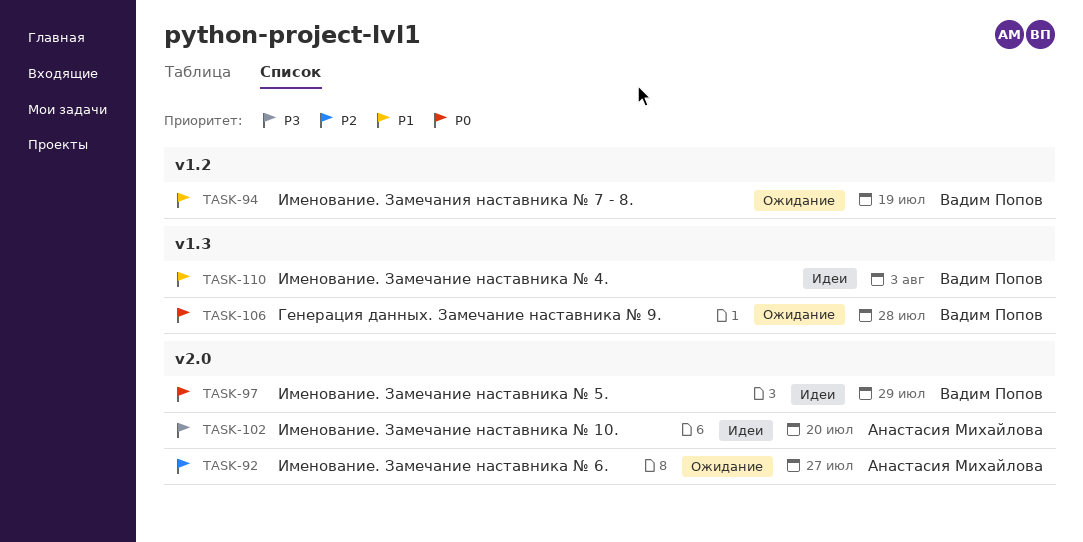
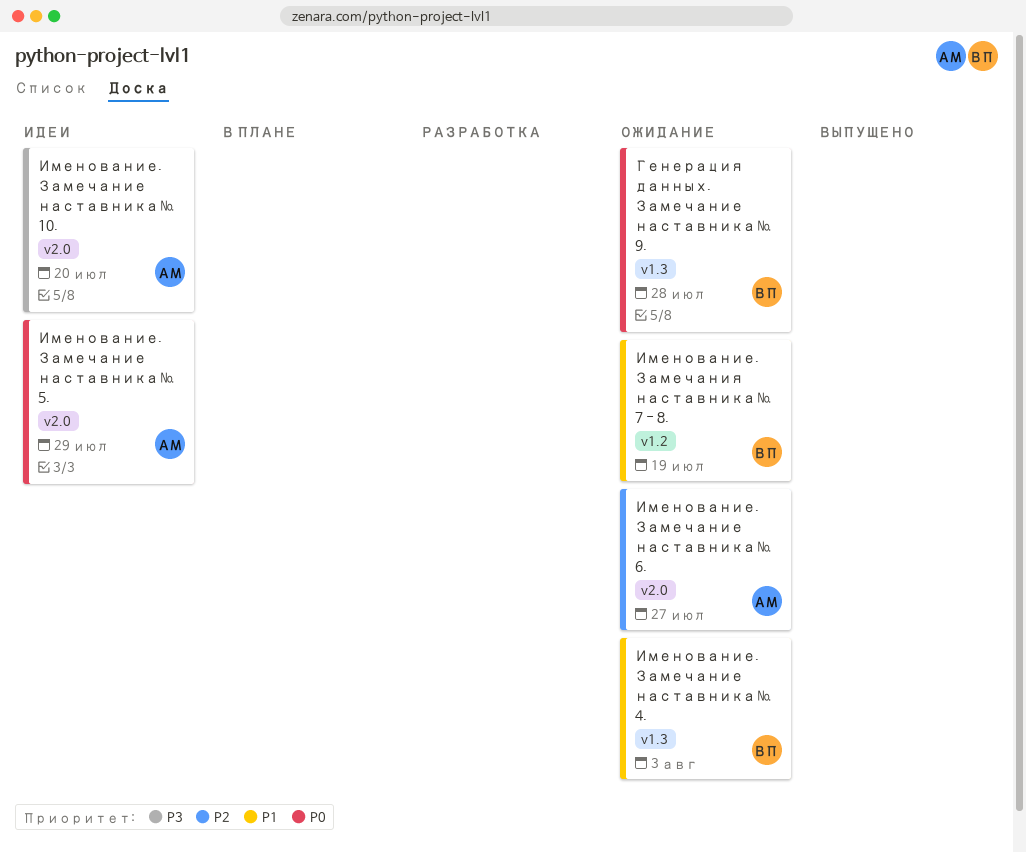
Именование. Замечание наставника № 4., status: Идеи -> Ожидание
Именование. Замечание наставника № 5., owner: Вадим Попов -> Анастасия Михайлова

